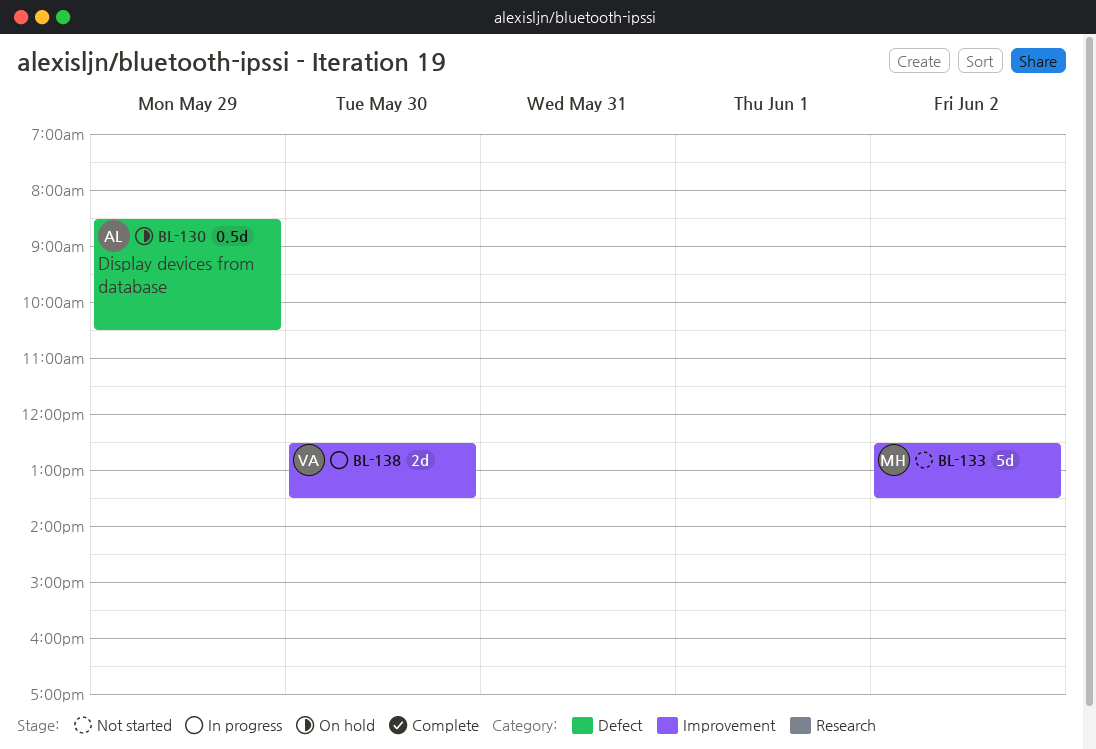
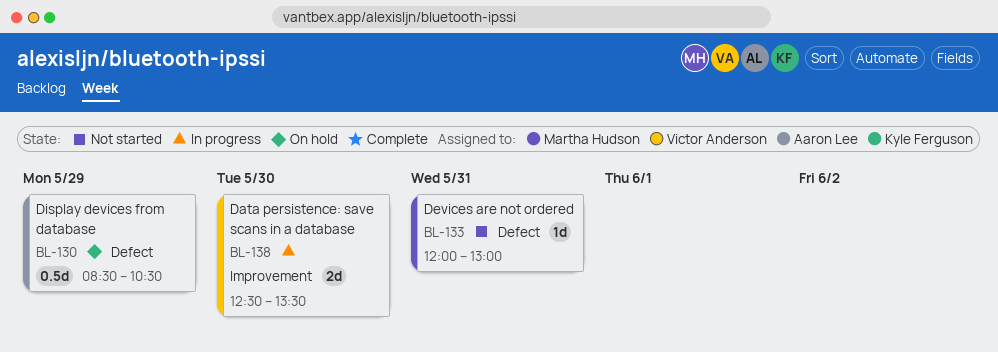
BL-133, label: Improvement -> Defect
BL-133, estimate: 5d -> 1d
BL-133, day: Jun 2 -> May 31
BL-133, begins: 12:30 -> 12:00
BL-133, ends: 13:30 -> 13:00

